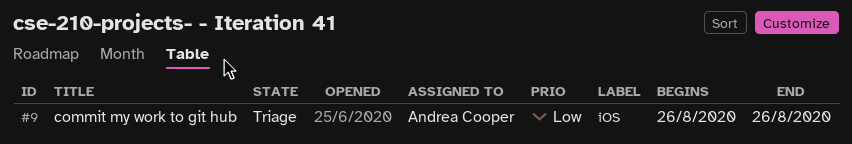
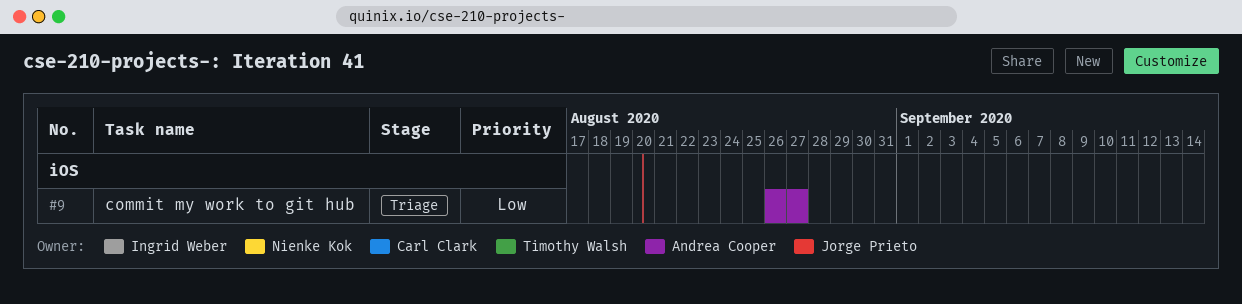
#9, due: Aug 26 -> Aug 27

